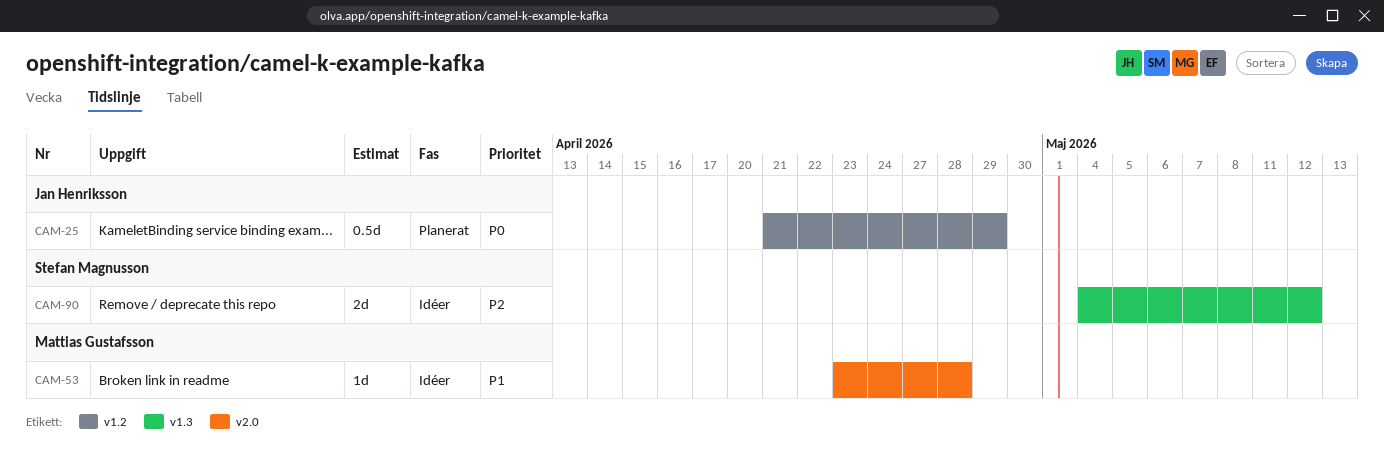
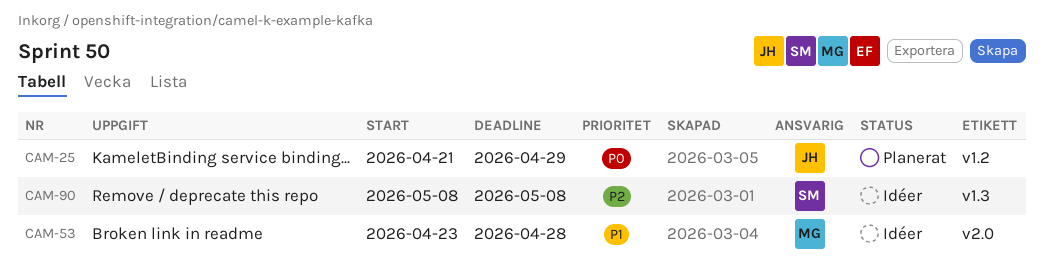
CAM-90, start: May 4 -> May 8
CAM-90, due: May 12 -> May 8

